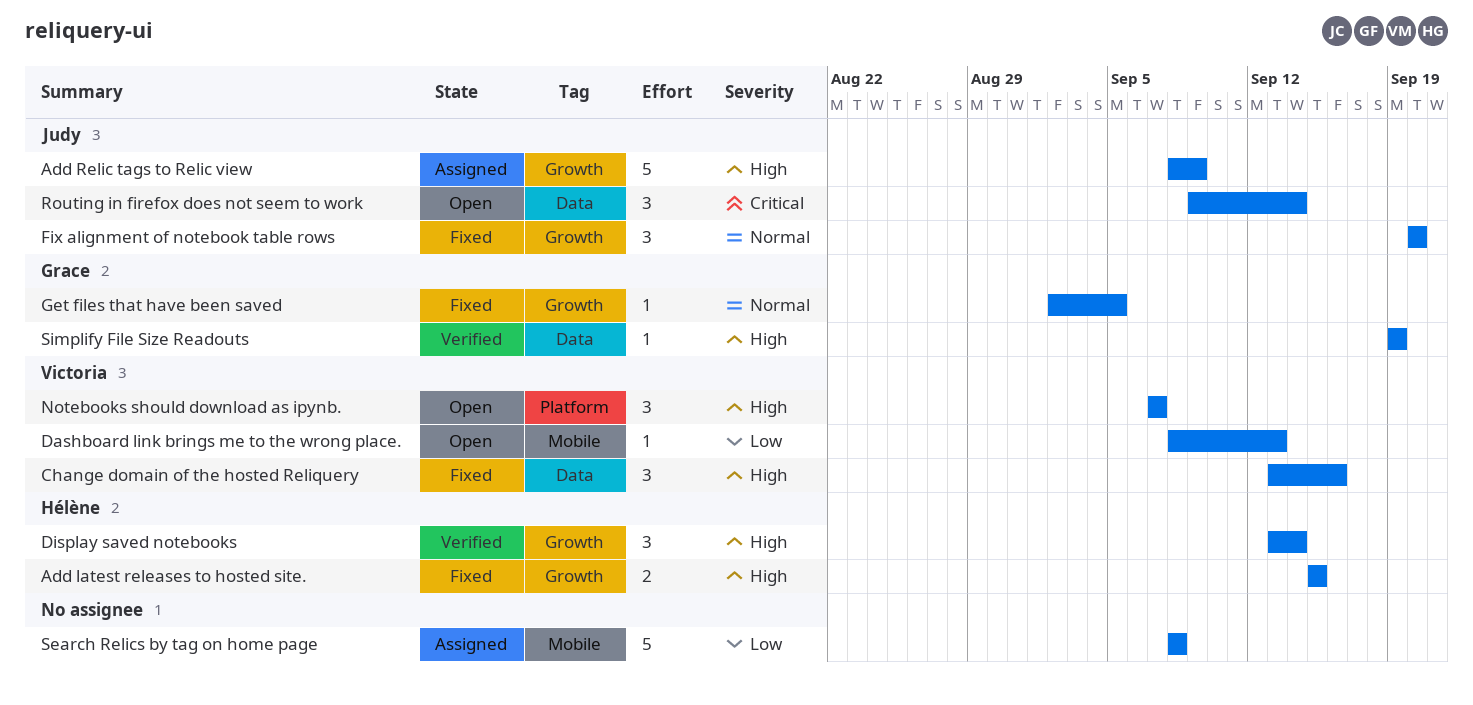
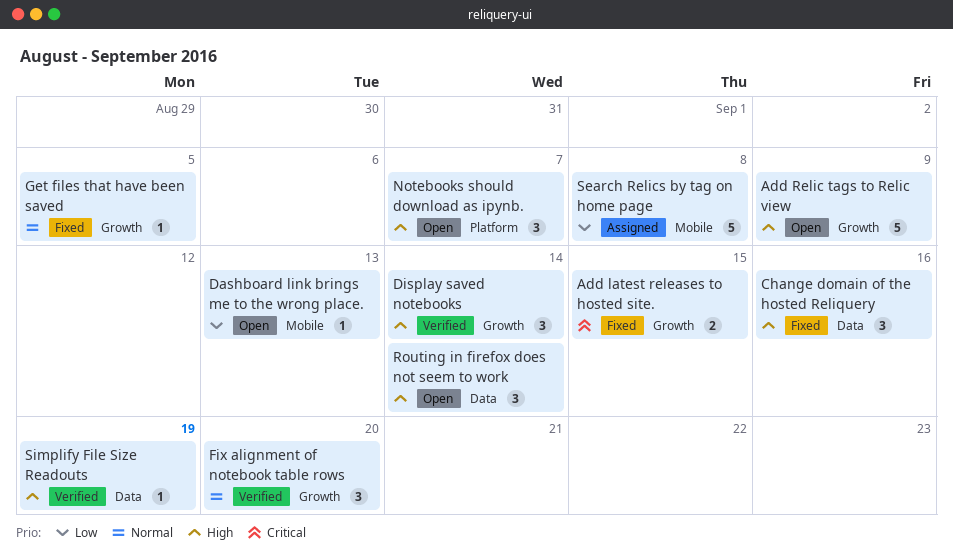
Add latest releases to hosted site., priority: High -> Critical
Add Relic tags to Relic view, status: Assigned -> Open
Fix alignment of notebook table rows, status: Fixed -> Verified
Routing in firefox does not seem to work, priority: Critical -> High

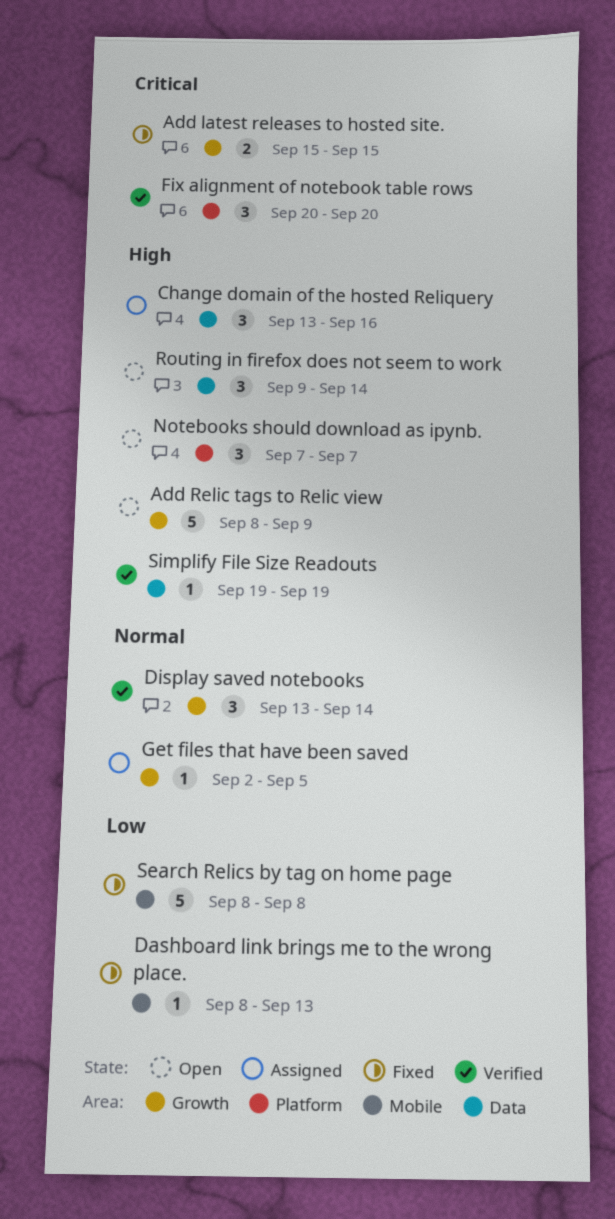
Change domain of the hosted Reliquery, status: Fixed -> Assigned
Dashboard link brings me to the wrong place., status: Open -> Fixed
Display saved notebooks, priority: High -> Normal
Fix alignment of notebook table rows, priority: Normal -> Critical
Fix alignment of notebook table rows, label: Growth -> Platform
Get files that have been saved, status: Fixed -> Assigned
Search Relics by tag on home page, status: Assigned -> Fixed

